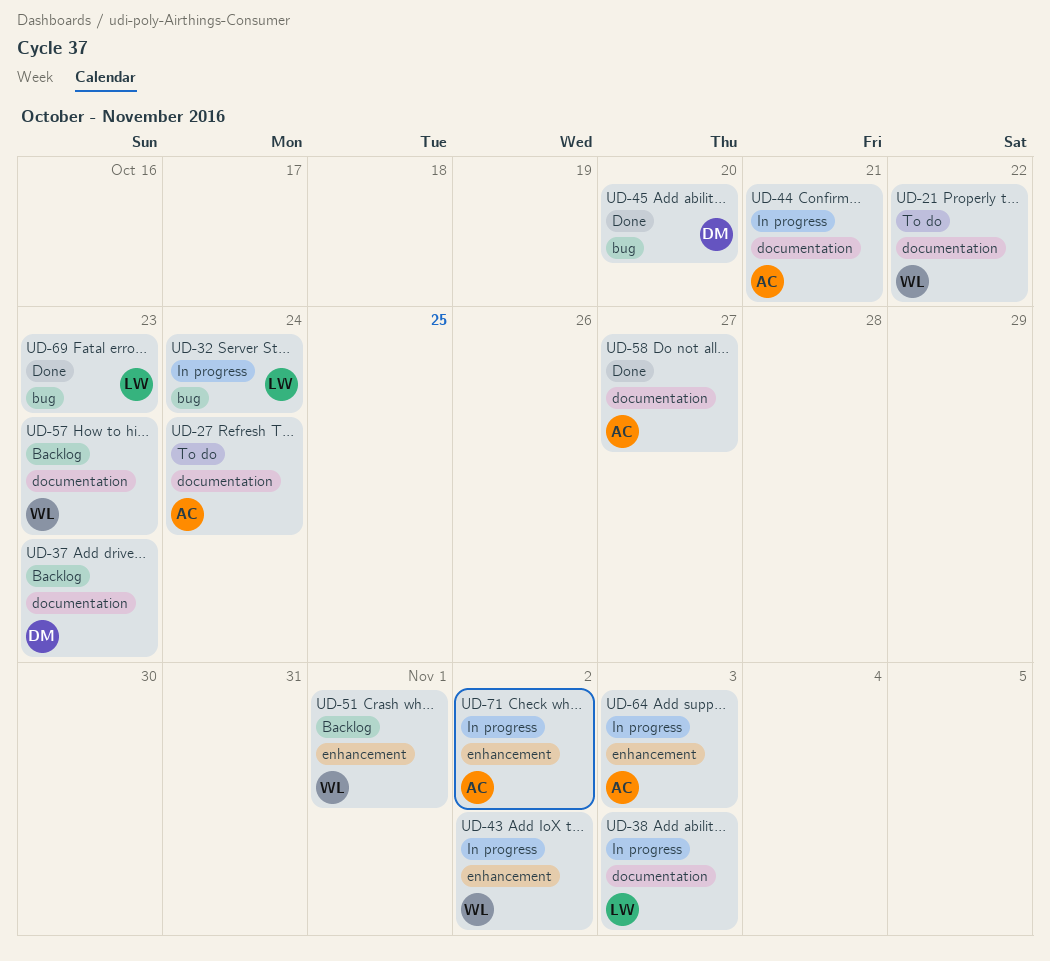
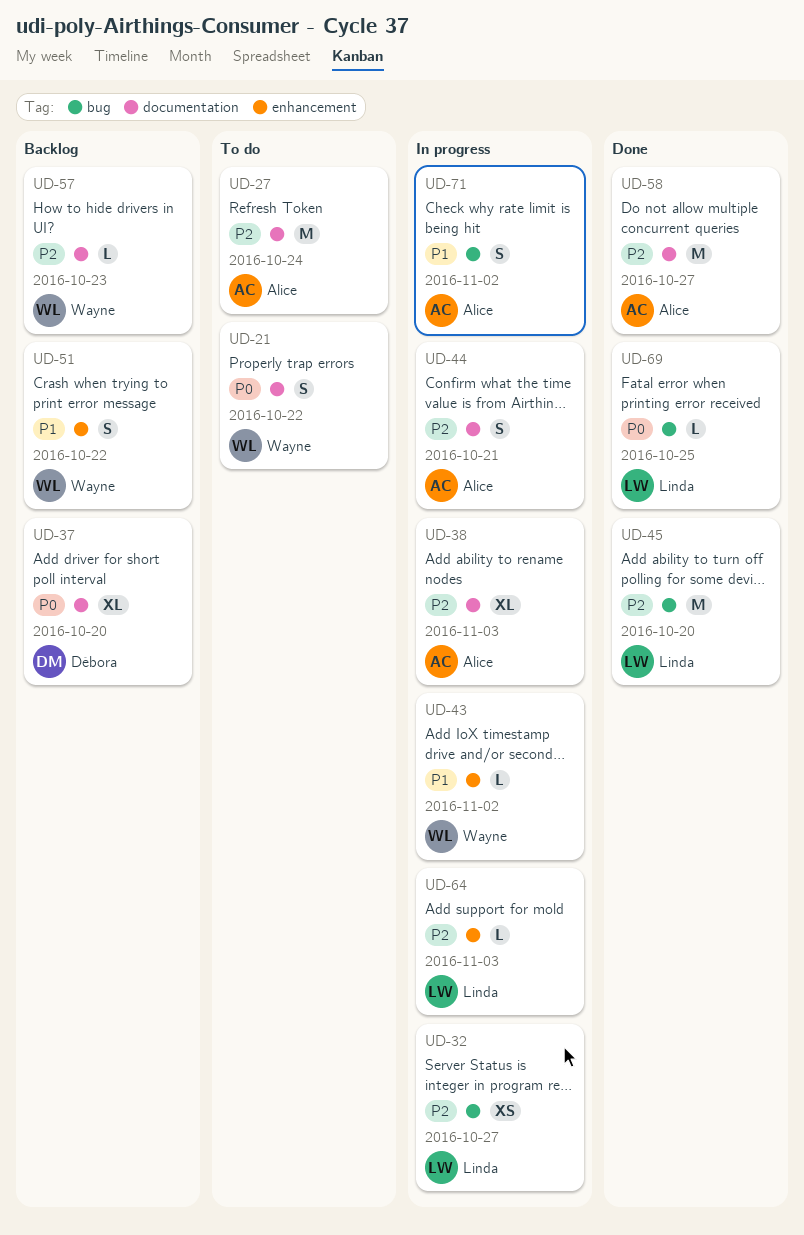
UD-32, due: Oct 24 -> Oct 27
UD-37, due: Oct 23 -> Oct 20
UD-38, owner: Linda -> Alice
UD-45, owner: Débora -> Linda
UD-51, due: Nov 1 -> Oct 22
UD-64, owner: Alice -> Linda
UD-69, due: Oct 23 -> Oct 25
UD-71, label: enhancement -> bug

